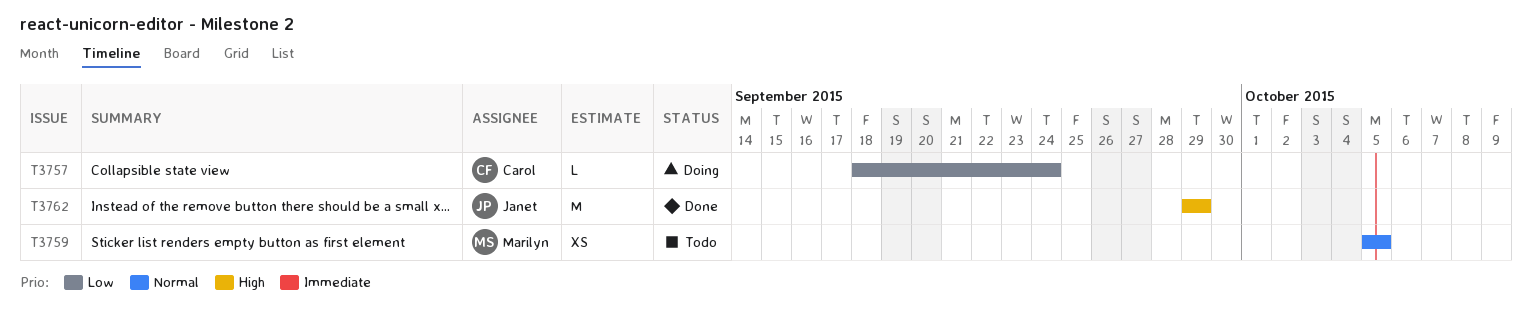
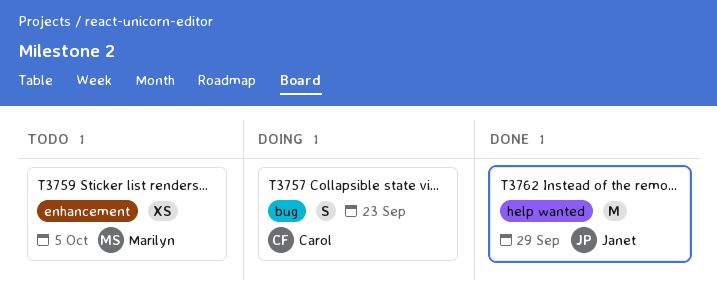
T3757, estimate: L -> S
T3757, due: Sep 24 -> Sep 23

